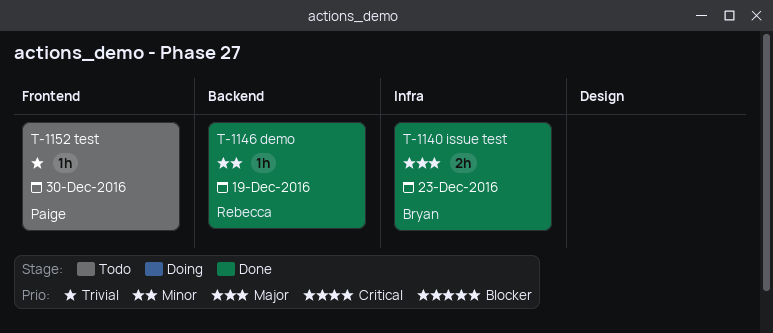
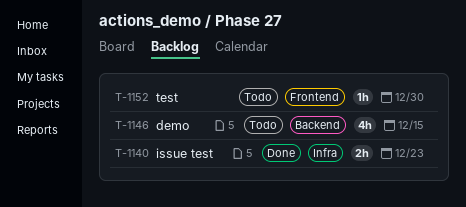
T-1146, status: Done -> Todo
T-1146, estimate: 1h -> 4h
T-1146, due: Dec 19 -> Dec 15

